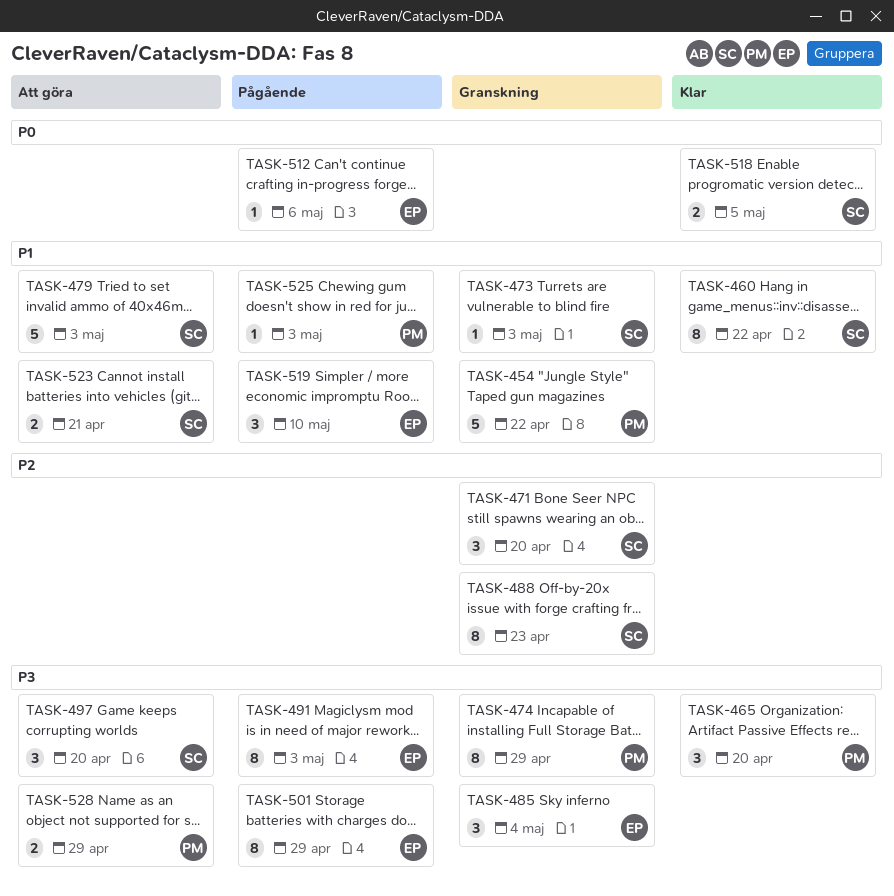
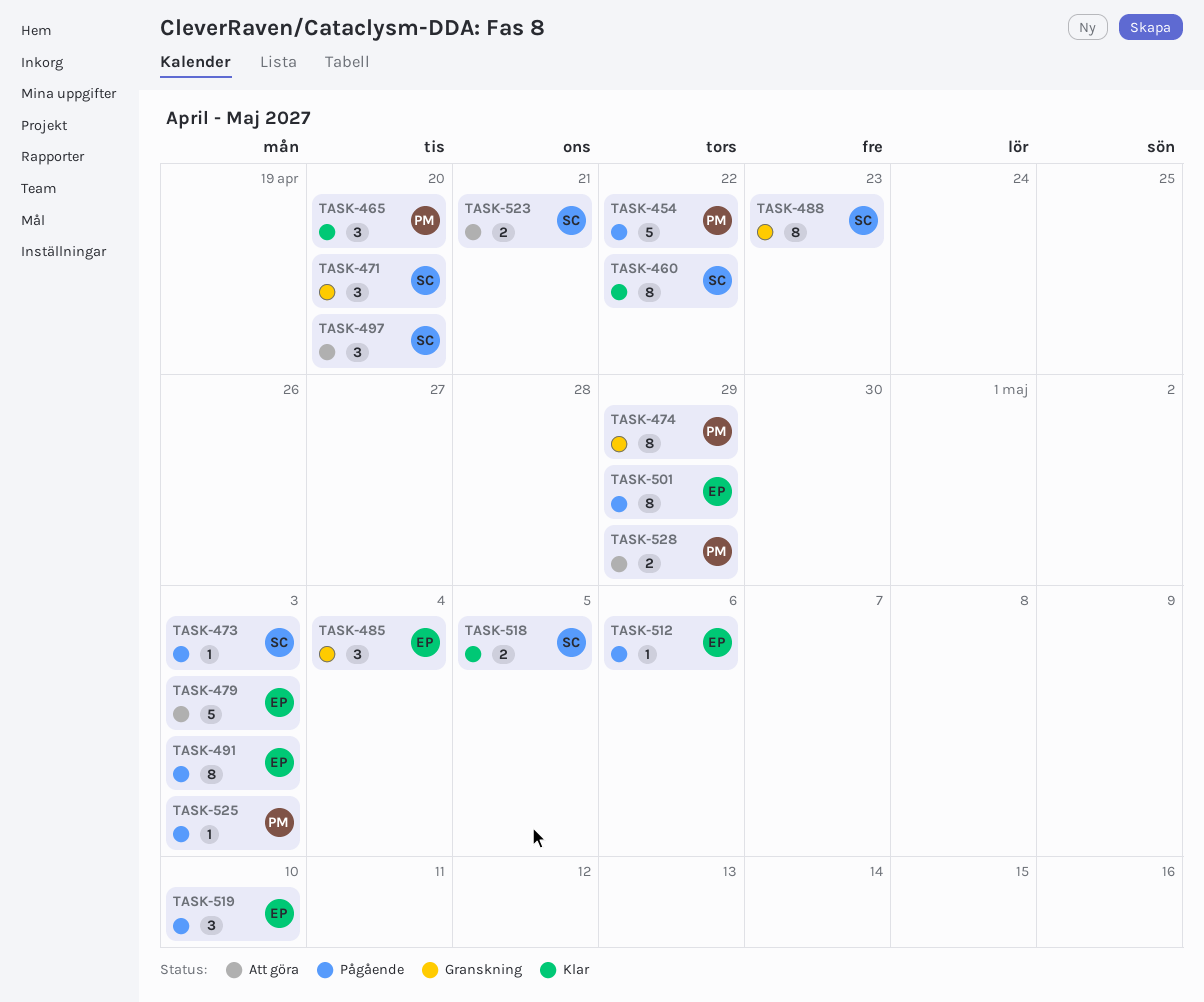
TASK-454, status: Granskning -> Pågående
TASK-473, status: Granskning -> Pågående
TASK-479, owner: SC -> EP

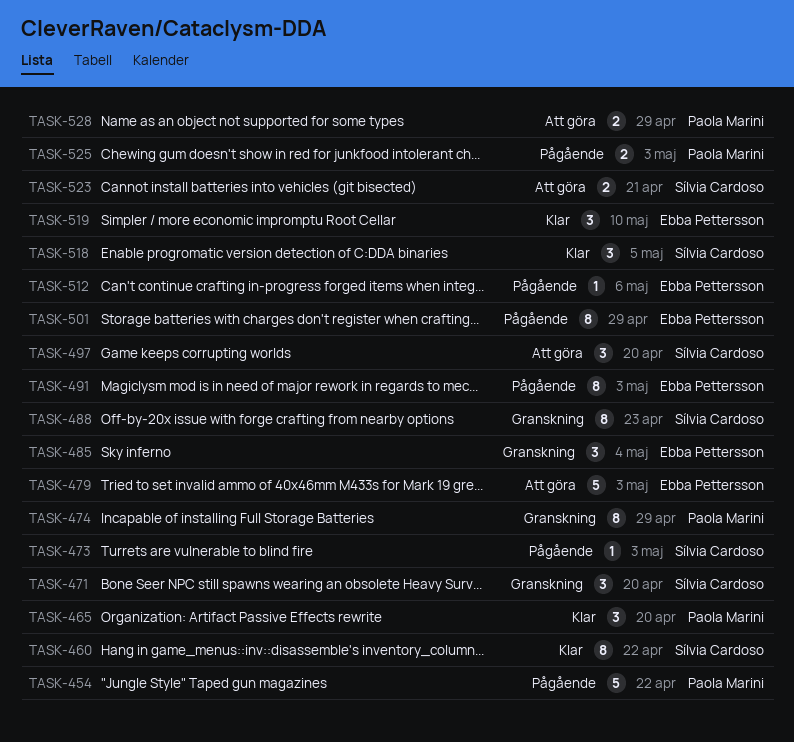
TASK-518, estimate: 2 -> 3
TASK-519, status: Pågående -> Klar
TASK-525, estimate: 1 -> 2

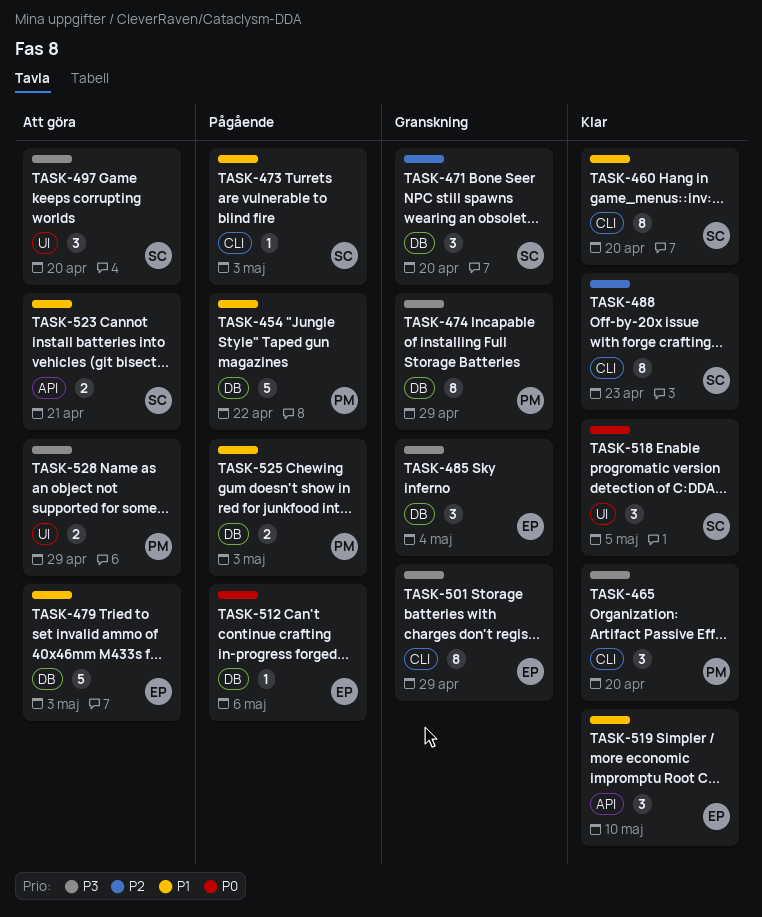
TASK-460, due: Apr 22 -> Apr 20
TASK-488, status: Granskning -> Klar
TASK-491: present -> none
TASK-501, status: Pågående -> Granskning

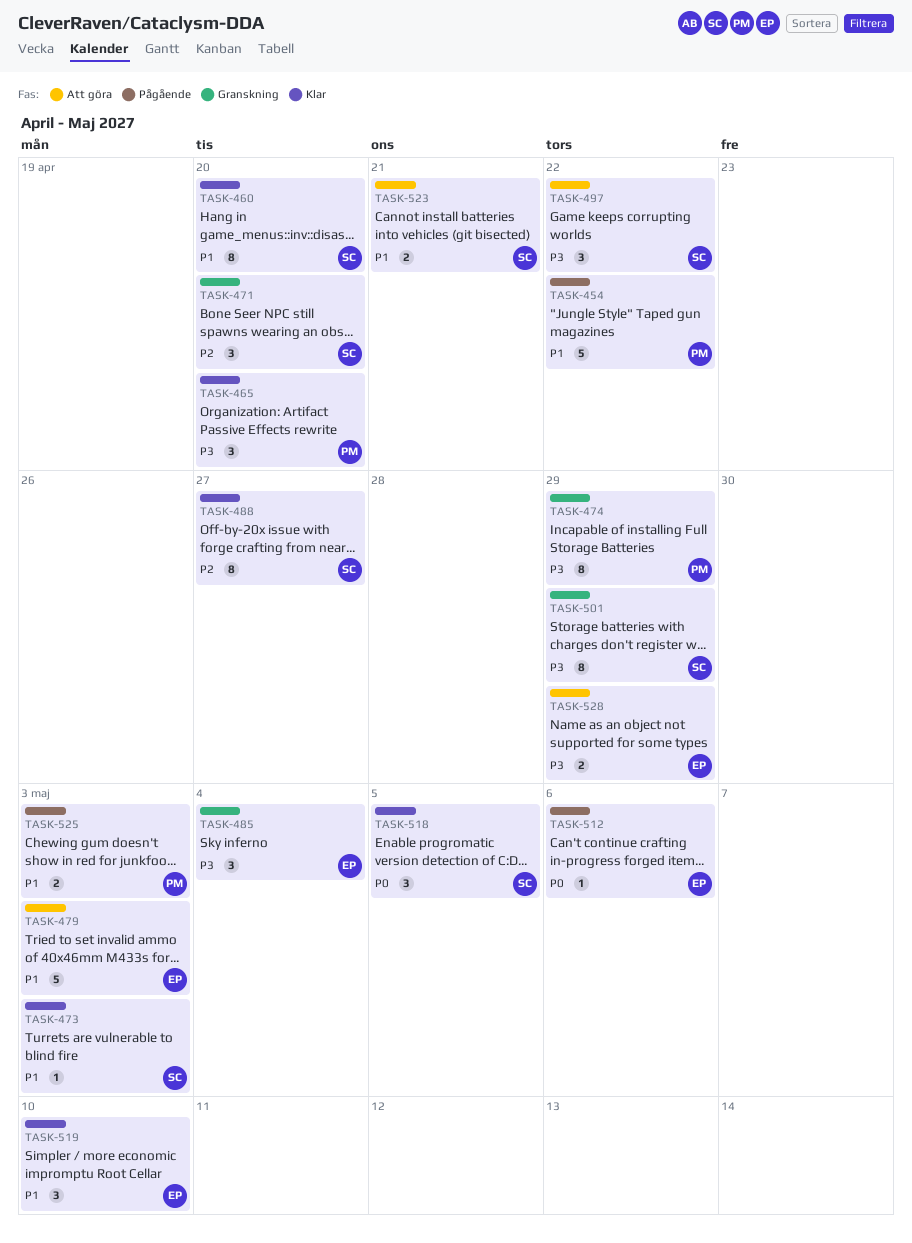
TASK-473, status: Pågående -> Klar
TASK-488, due: Apr 23 -> Apr 27
TASK-497, due: Apr 20 -> Apr 22
TASK-501, owner: EP -> SC
TASK-528, owner: PM -> EP

